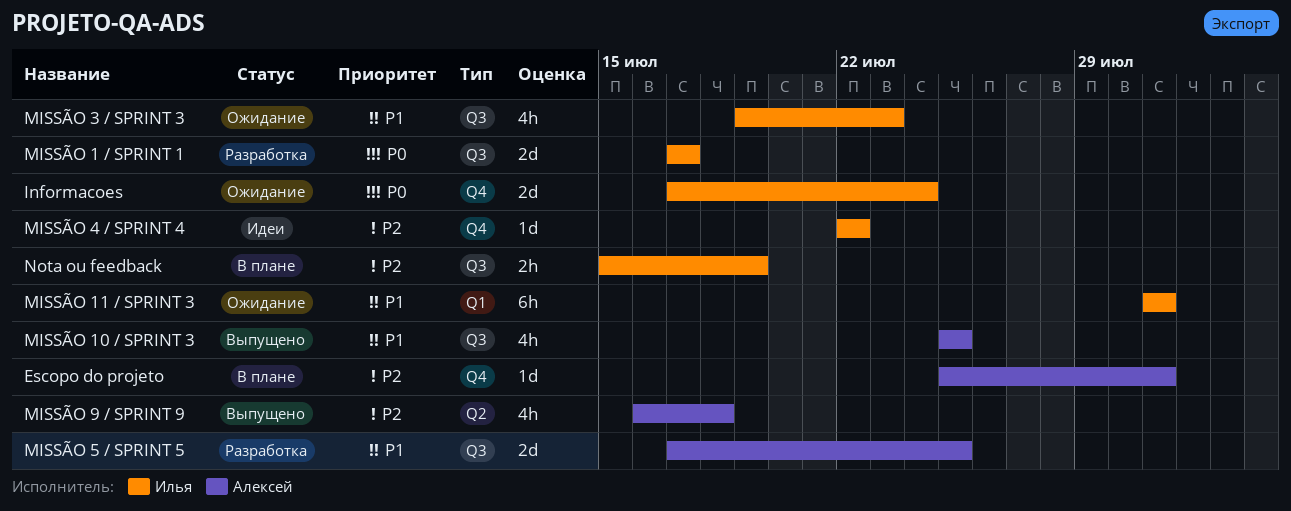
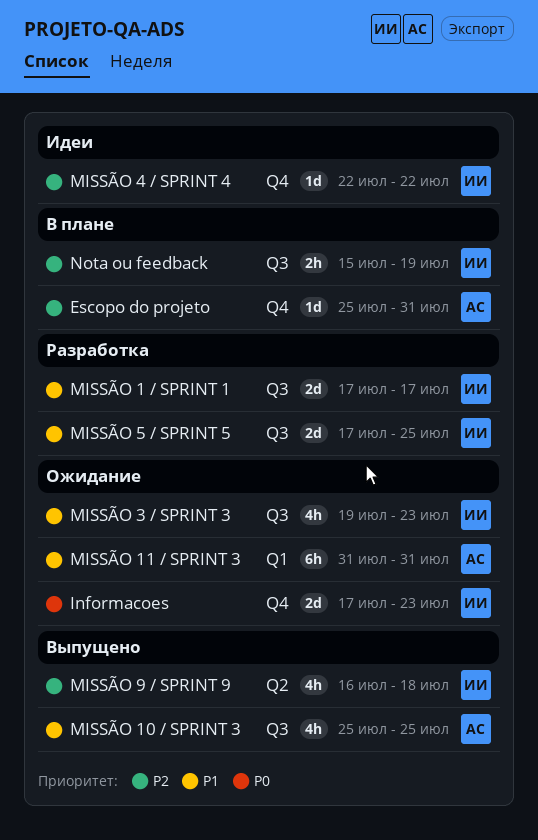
Informacoes, due: Jul 24 -> Jul 23
MISSÃO 1 / SPRINT 1, priority: P0 -> P1
MISSÃO 11 / SPRINT 3, owner: Илья -> Алексей
MISSÃO 5 / SPRINT 5, owner: Алексей -> Илья
MISSÃO 9 / SPRINT 9, owner: Алексей -> Илья

